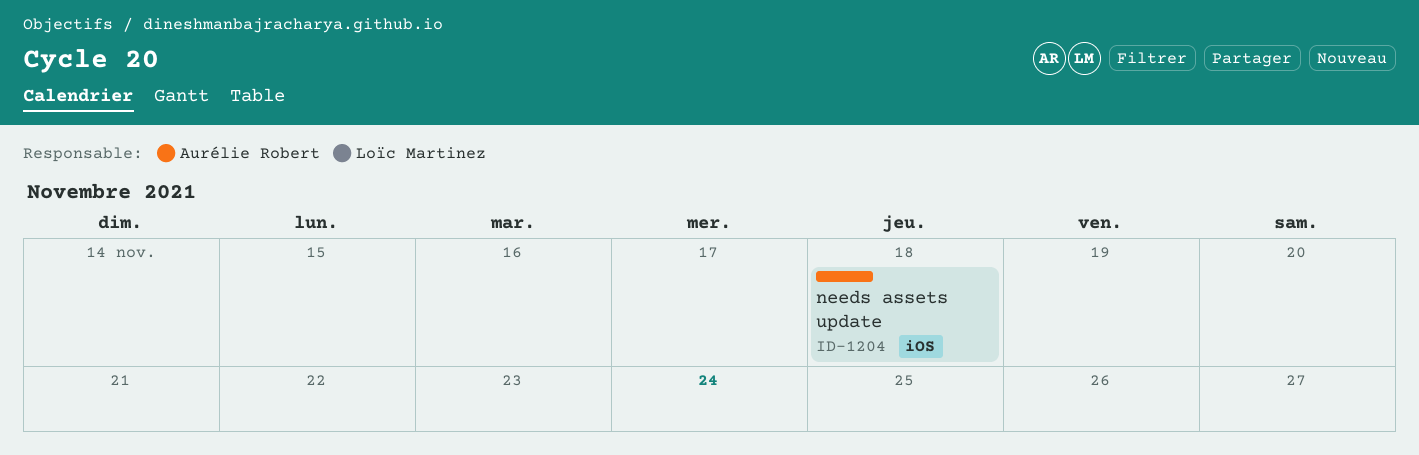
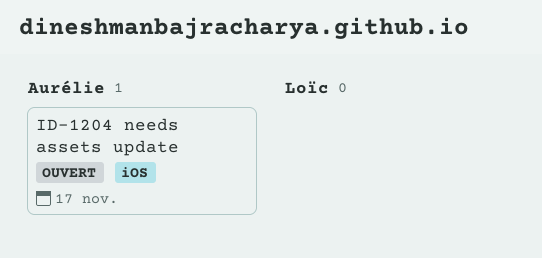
ID-1204, due: Nov 18 -> Nov 17

